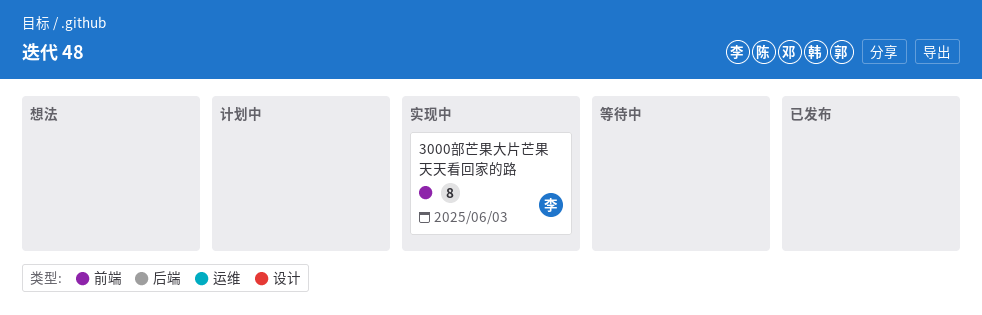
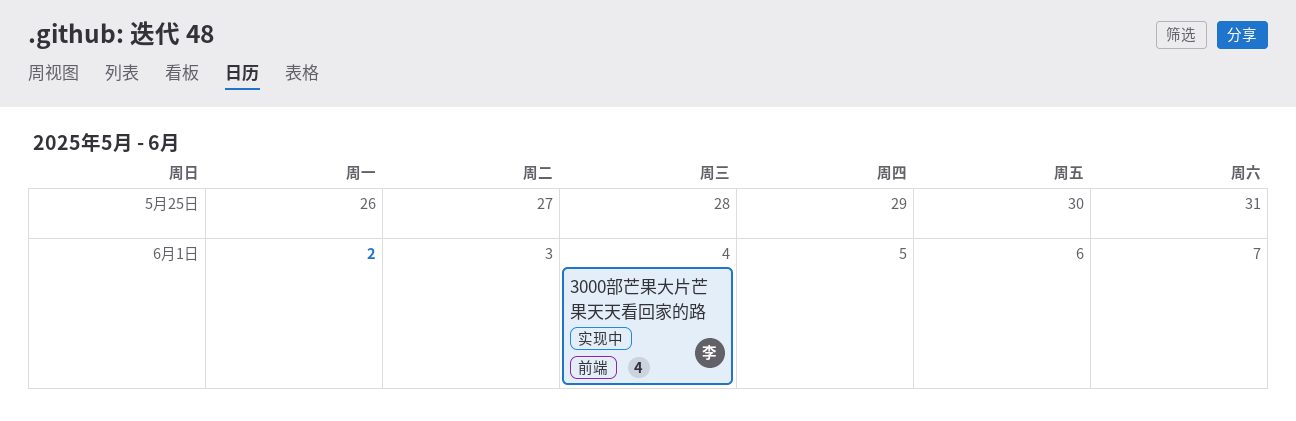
3000部芒果大片芒果天天看回家的路, estimate: 8 -> 4
3000部芒果大片芒果天天看回家的路, due: Jun 3 -> Jun 4

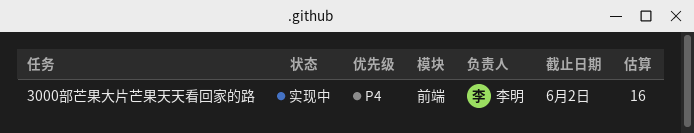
3000部芒果大片芒果天天看回家的路, estimate: 4 -> 16
3000部芒果大片芒果天天看回家的路, due: Jun 4 -> Jun 2

